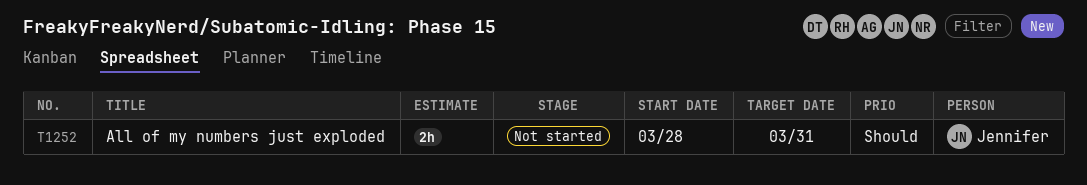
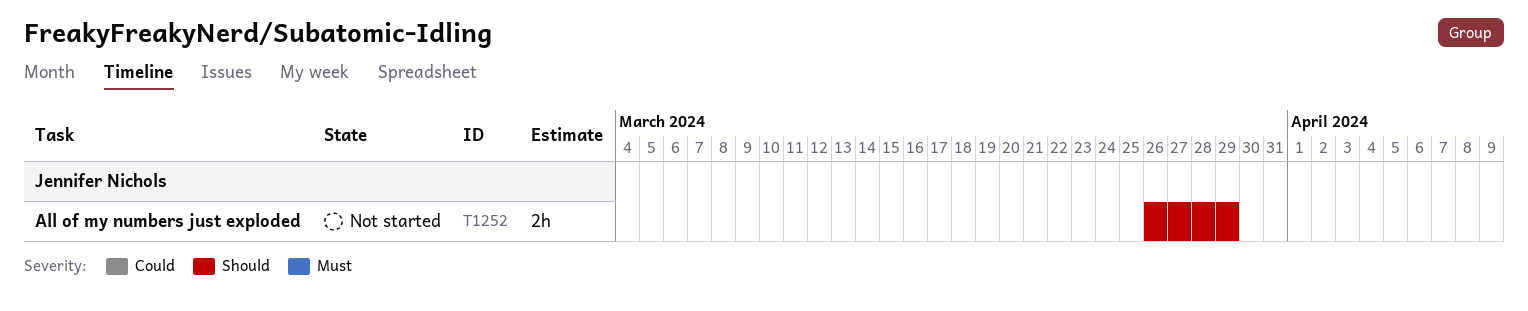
T1252, start: Mar 28 -> Mar 26
T1252, due: Mar 31 -> Mar 29

